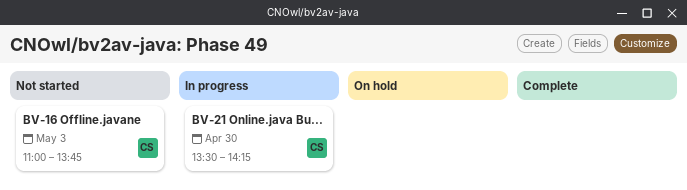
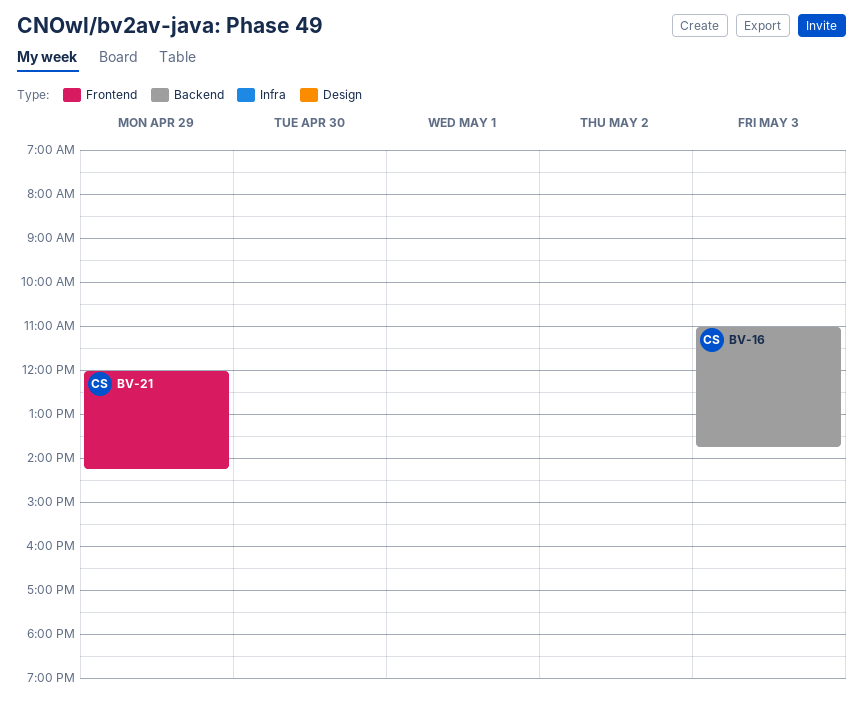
BV-21, day: Apr 30 -> Apr 29
BV-21, begins: 13:30 -> 12:00

